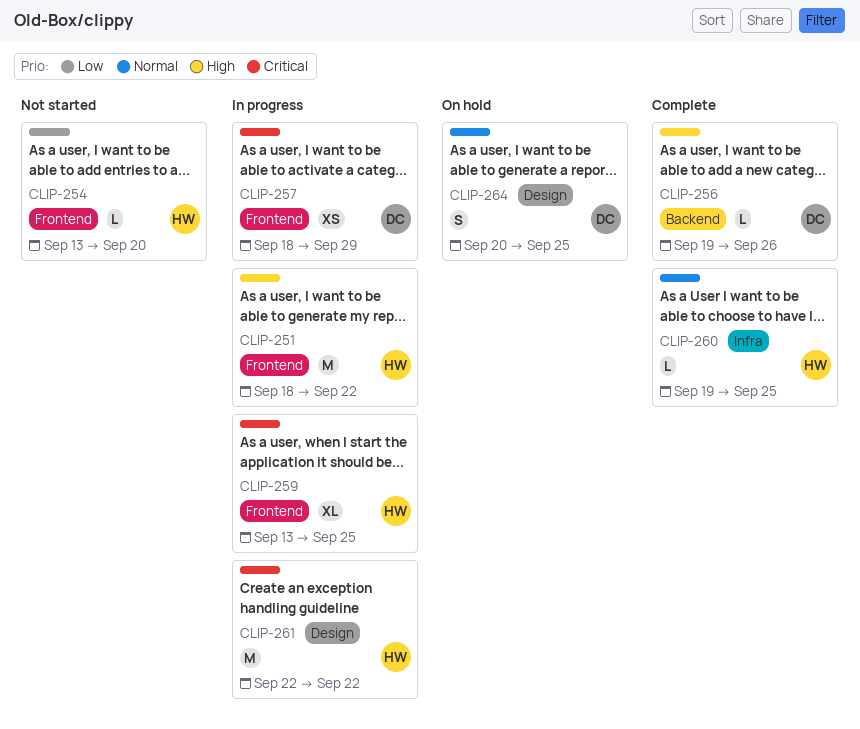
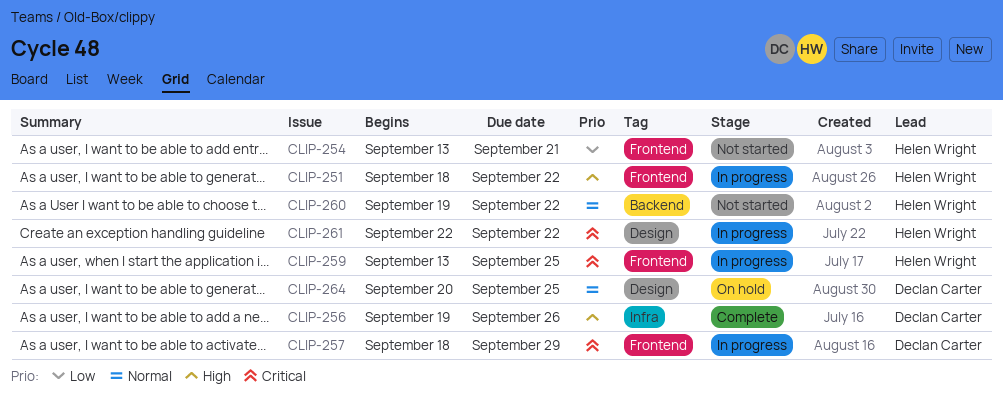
CLIP-254, due: Sep 20 -> Sep 21
CLIP-256, label: Backend -> Infra
CLIP-260, status: Complete -> Not started
CLIP-260, label: Infra -> Backend
CLIP-260, due: Sep 25 -> Sep 22

